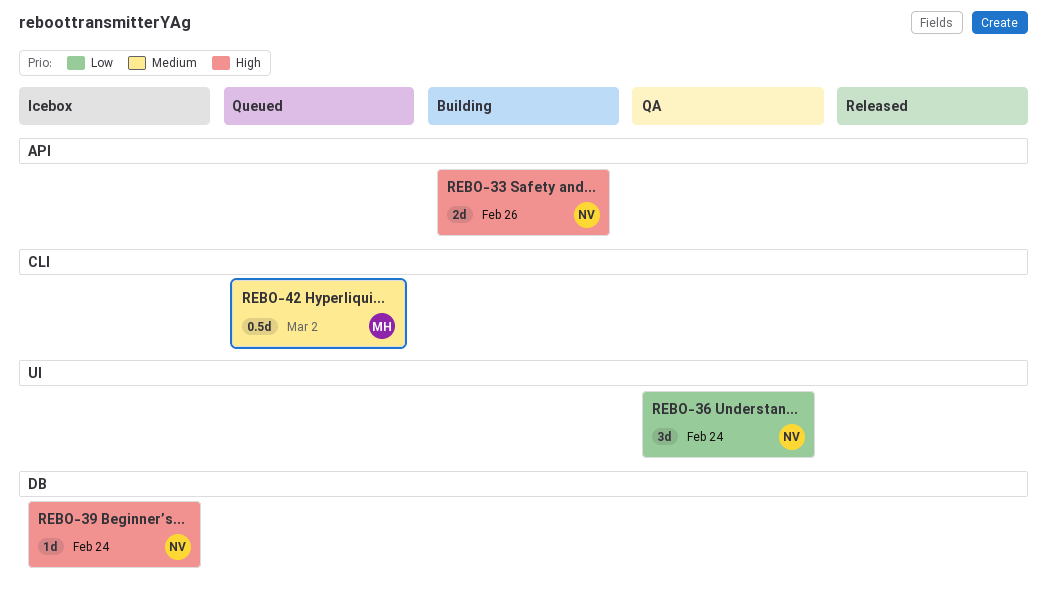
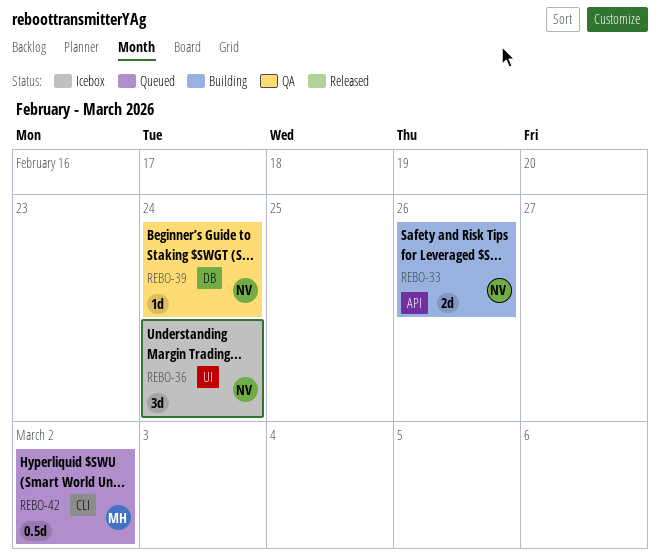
REBO-36, status: QA -> Icebox
REBO-39, status: Icebox -> QA

